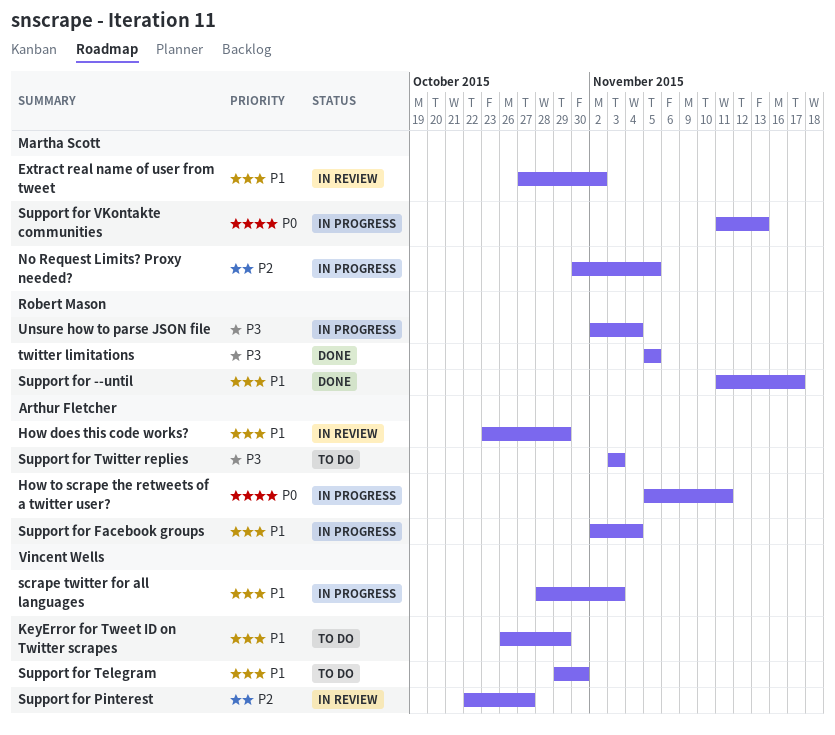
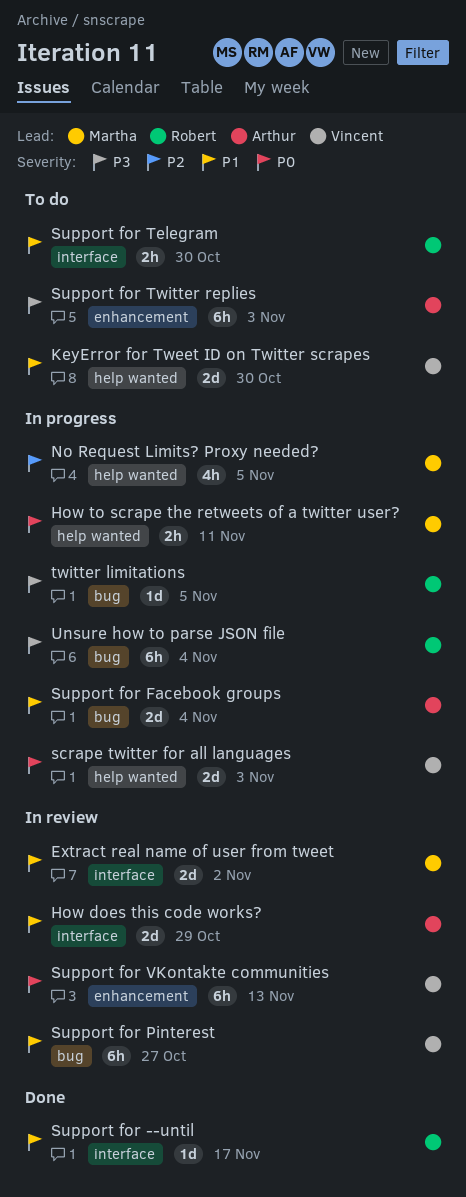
How to scrape the retweets of a twitter user?, owner: Arthur Fletcher -> Martha Scott
KeyError for Tweet ID on Twitter scrapes, due: Oct 29 -> Oct 30
scrape twitter for all languages, priority: P1 -> P0
Support for Pinterest, priority: P2 -> P1
Support for Telegram, owner: Vincent Wells -> Robert Mason
Support for VKontakte communities, status: In progress -> In review
Support for VKontakte communities, owner: Martha Scott -> Vincent Wells
twitter limitations, status: Done -> In progress

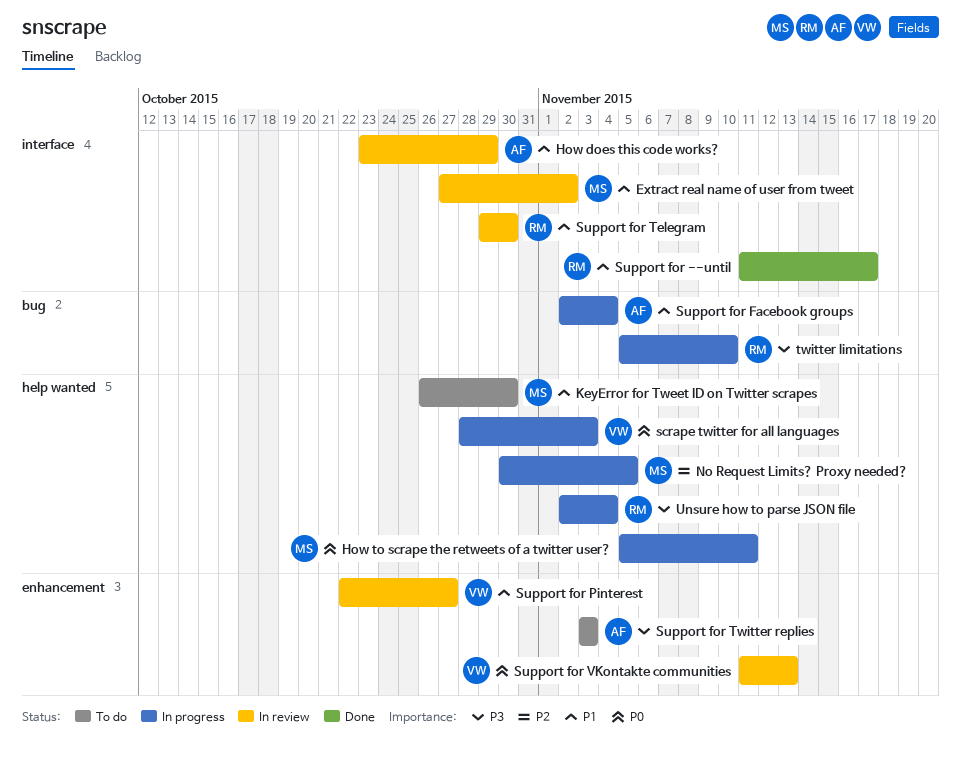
KeyError for Tweet ID on Twitter scrapes, owner: Vincent -> Martha
Support for Pinterest, label: bug -> enhancement
Support for Telegram, status: To do -> In review
twitter limitations, due: Nov 5 -> Nov 10
Unsure how to parse JSON file, label: bug -> help wanted

